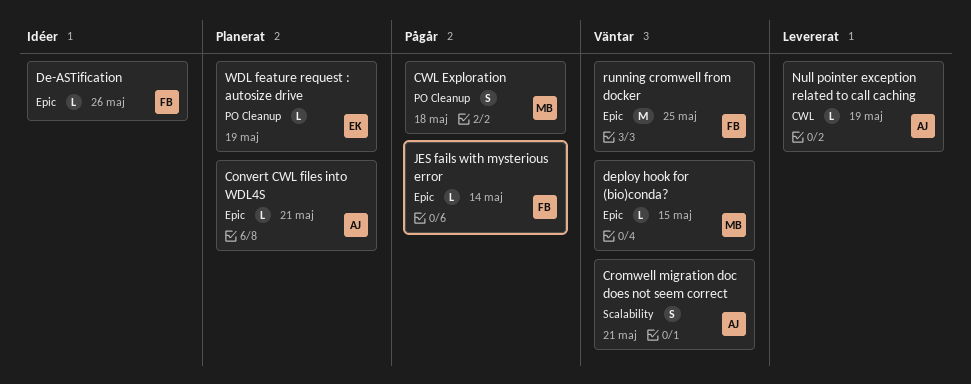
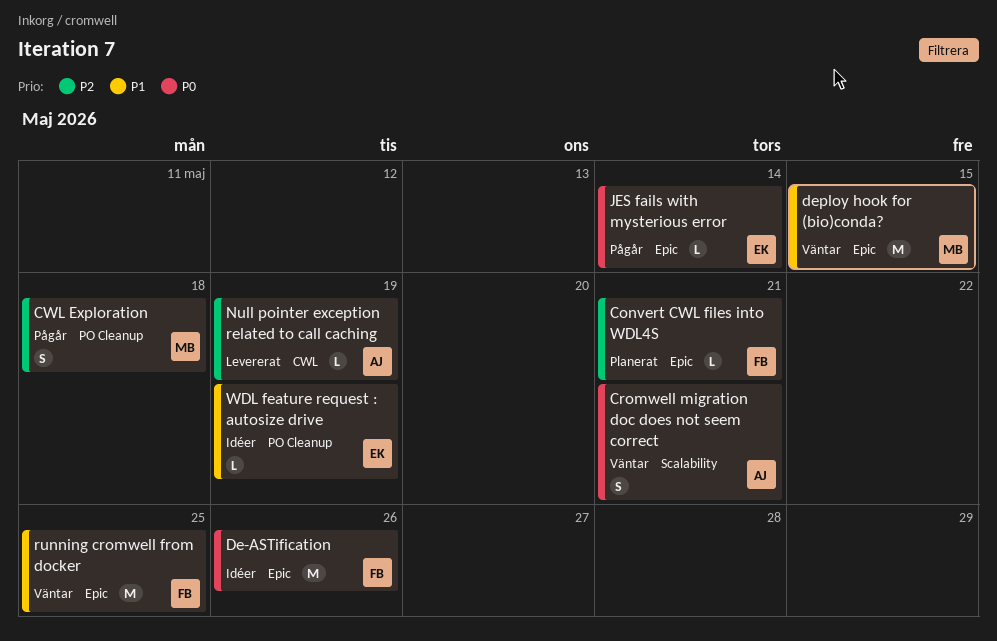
Convert CWL files into WDL4S, owner: AJ -> FB
De-ASTification, estimate: L -> M
deploy hook for (bio)conda?, estimate: L -> M
JES fails with mysterious error, owner: FB -> EK
WDL feature request : autosize drive, status: Planerat -> Idéer

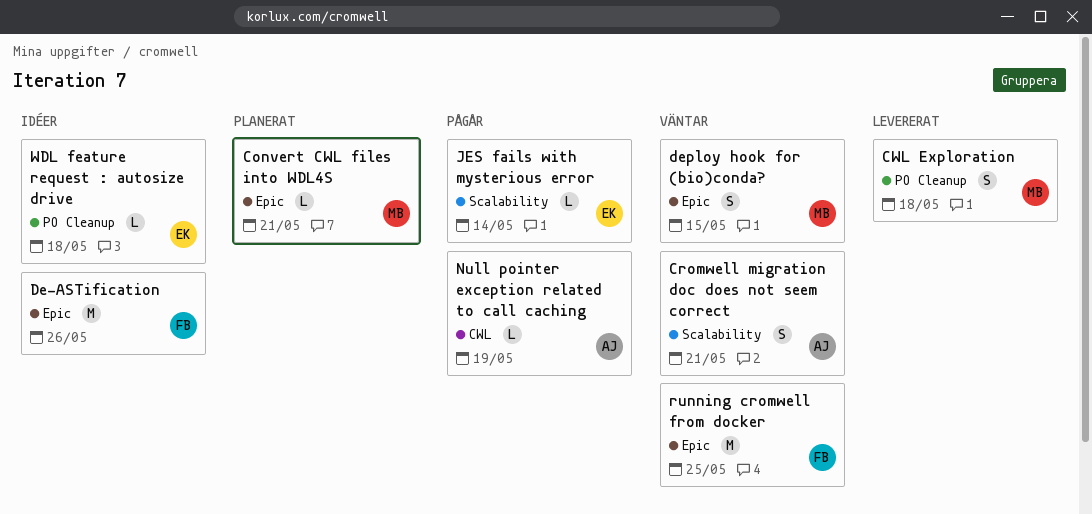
Convert CWL files into WDL4S, owner: FB -> MB
CWL Exploration, status: Pågår -> Levererat
deploy hook for (bio)conda?, estimate: M -> S
JES fails with mysterious error, label: Epic -> Scalability
Null pointer exception related to call caching, status: Levererat -> Pågår
WDL feature request : autosize drive, due: May 19 -> May 18

